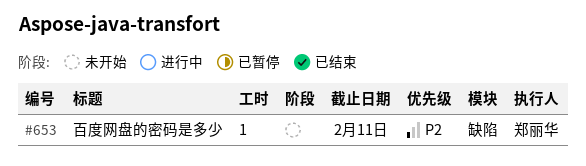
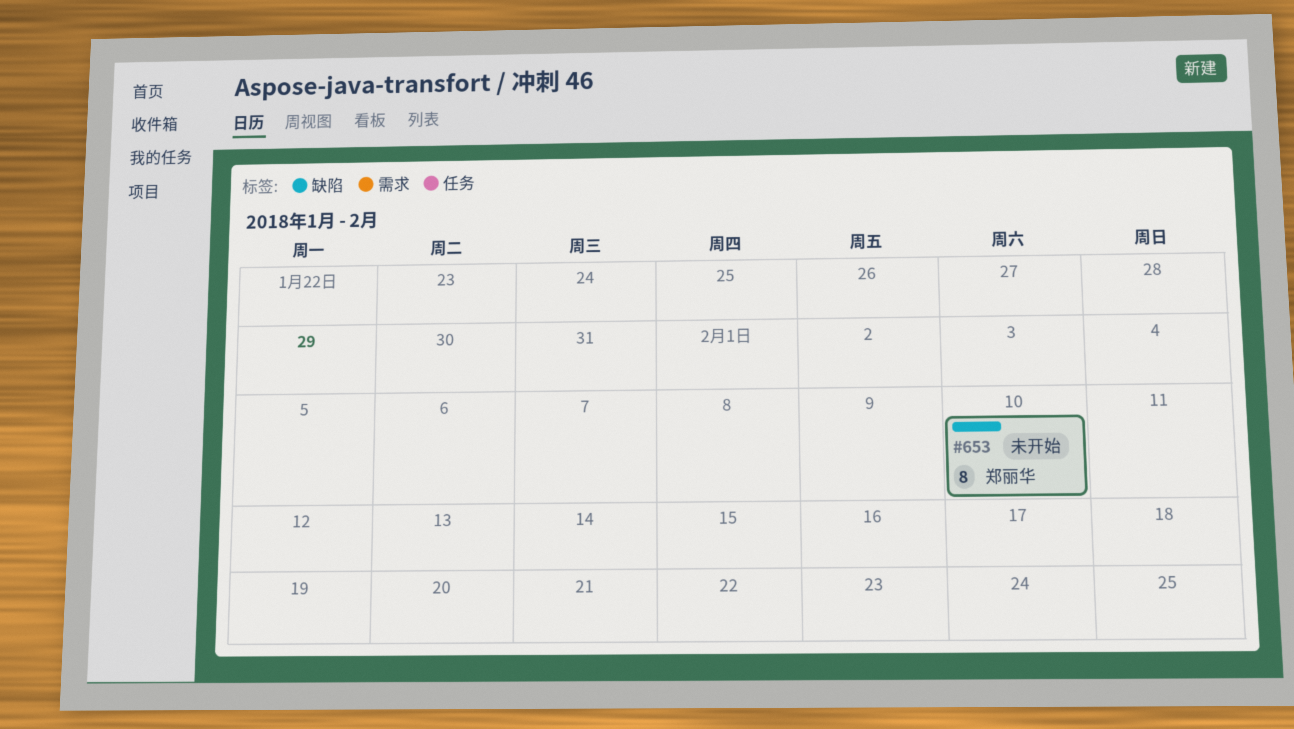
#653, estimate: 1 -> 8
#653, due: Feb 11 -> Feb 10

